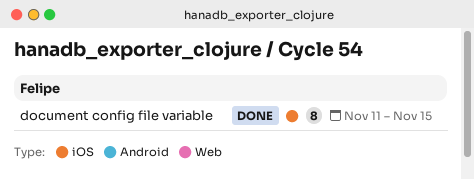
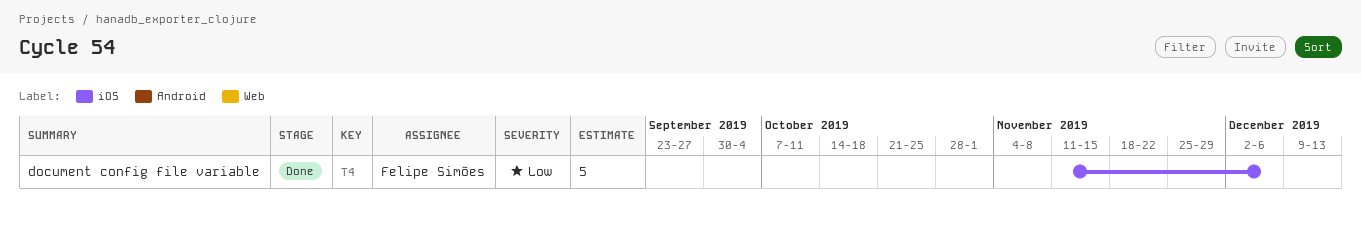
document config file variable, estimate: 8 -> 5
document config file variable, due: Nov 15 -> Dec 6

